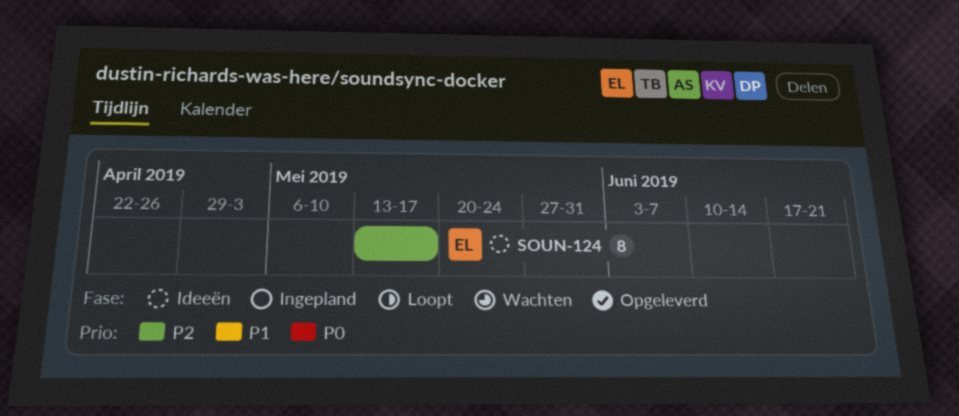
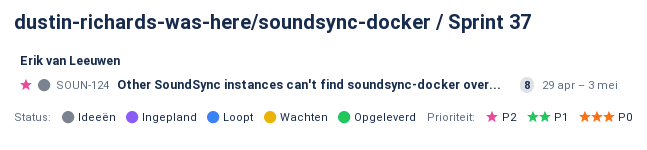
SOUN-124, start: May 13 -> Apr 29
SOUN-124, due: May 17 -> May 3

